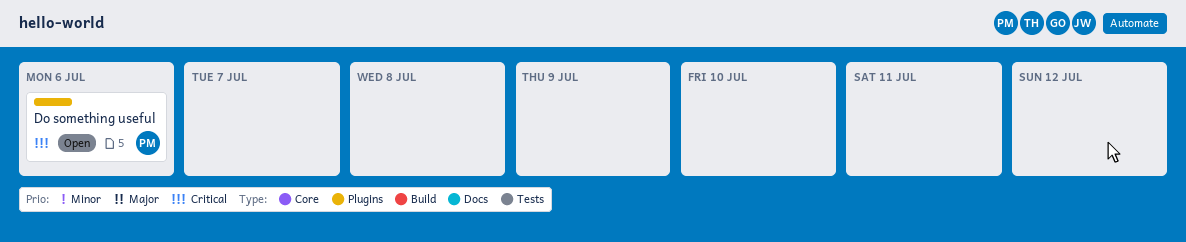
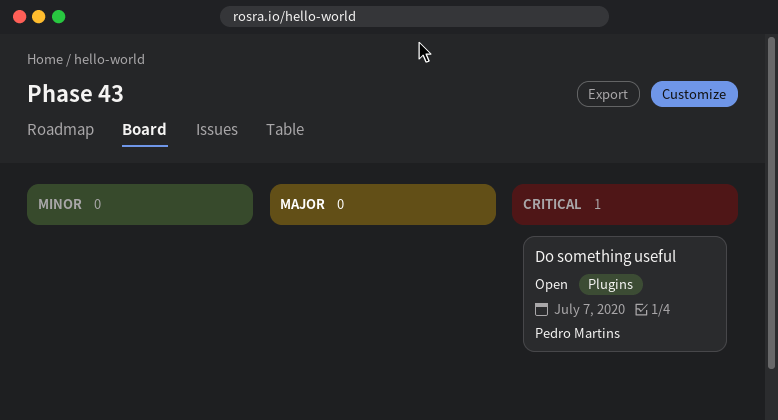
Do something useful, due: Jul 6 -> Jul 7

